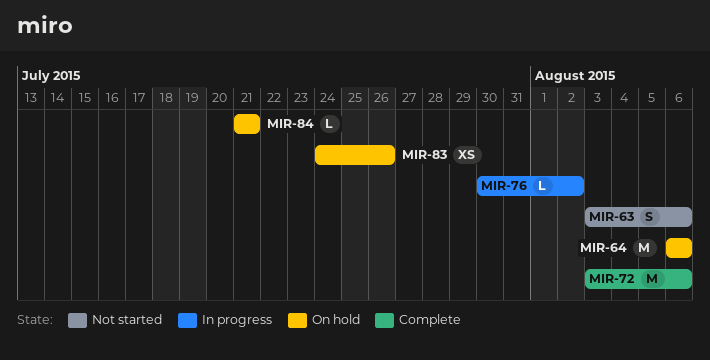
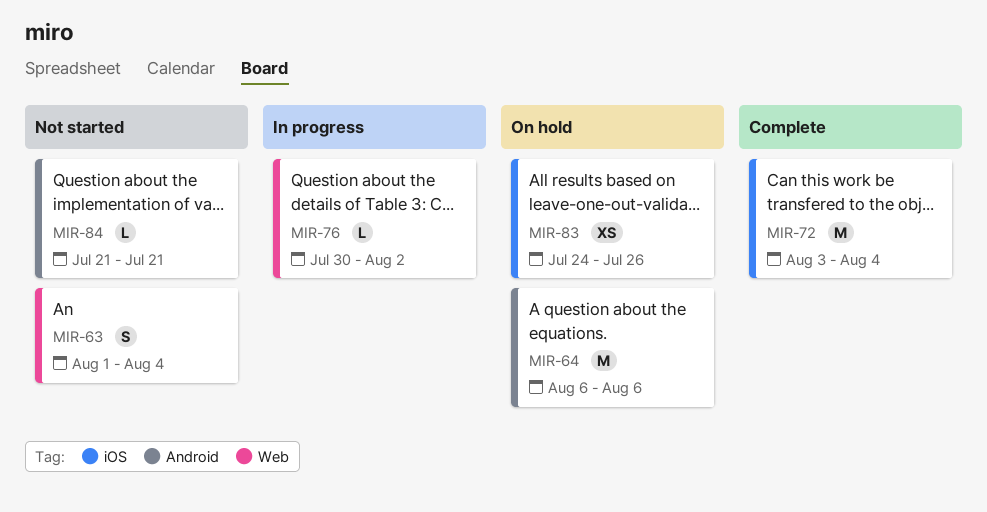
MIR-63, start: Aug 3 -> Aug 1
MIR-63, due: Aug 6 -> Aug 4
MIR-72, due: Aug 6 -> Aug 4
MIR-84, status: On hold -> Not started

